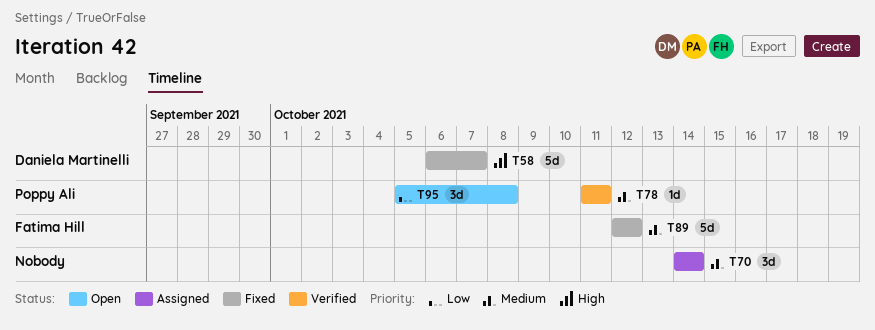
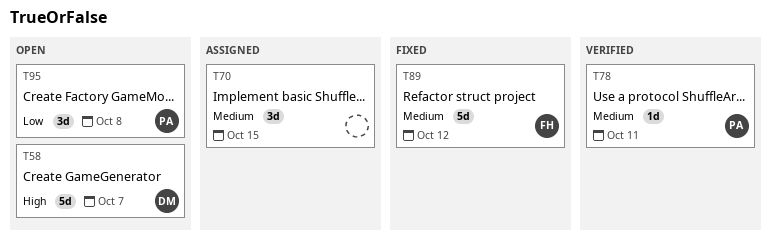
T58, status: Fixed -> Open
T70, due: Oct 14 -> Oct 15

